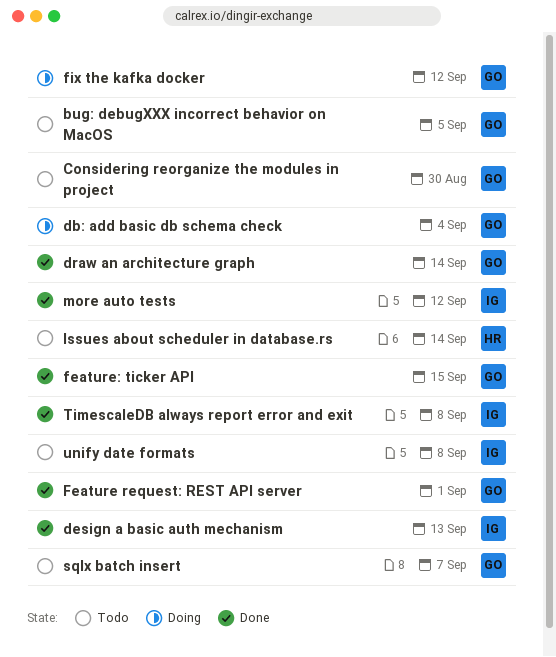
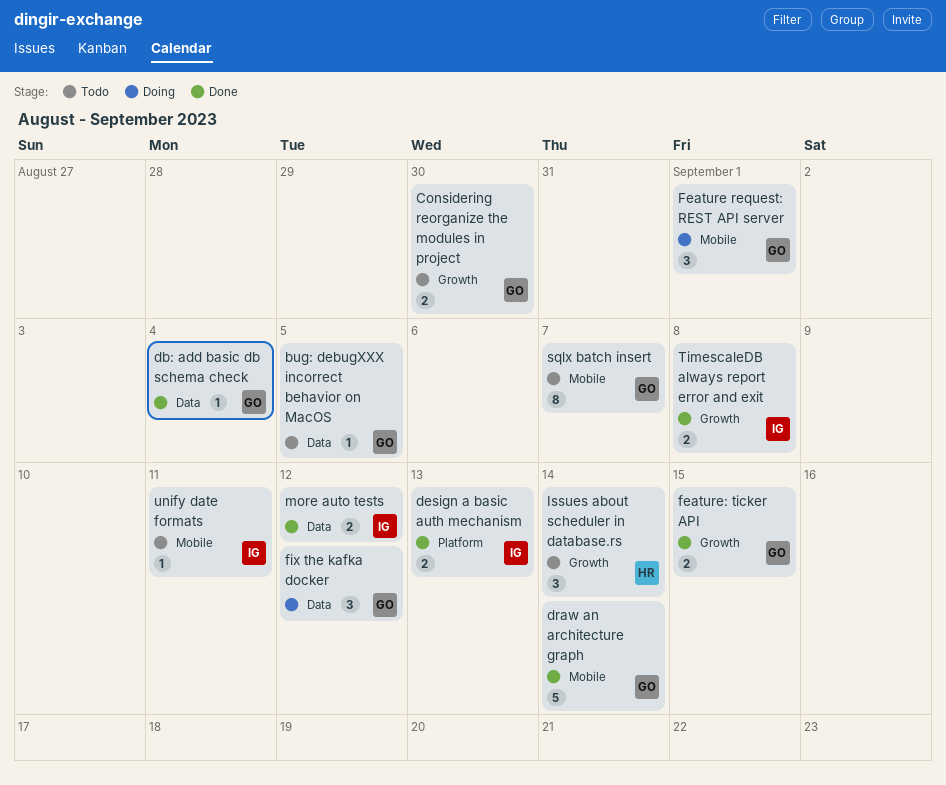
db: add basic db schema check, status: Doing -> Done
Feature request: REST API server, status: Done -> Doing
unify date formats, due: Sep 8 -> Sep 11

